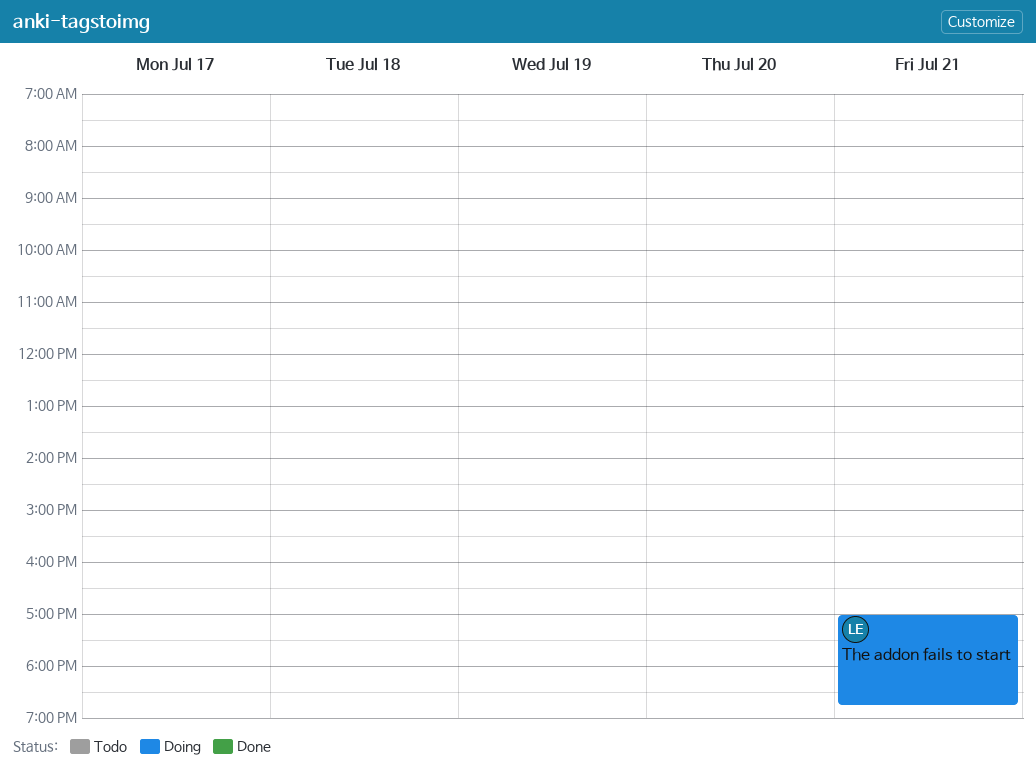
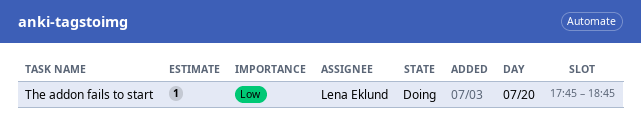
The addon fails to start, day: Jul 21 -> Jul 20
The addon fails to start, begins: 17:00 -> 17:45

